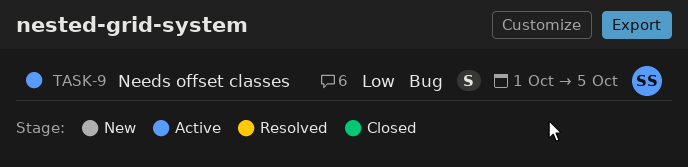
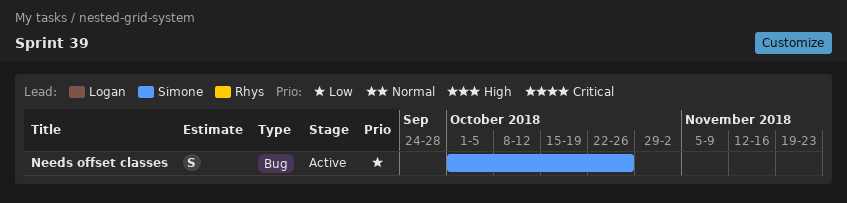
Needs offset classes, due: Oct 5 -> Oct 26

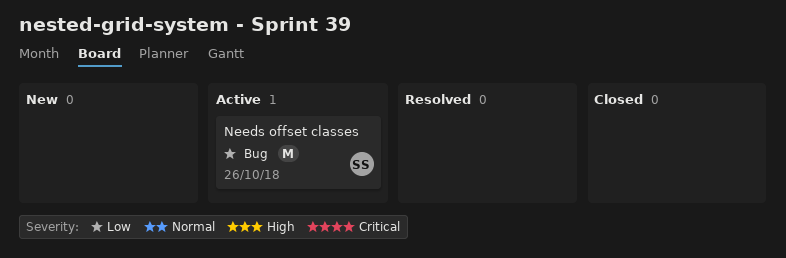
Needs offset classes, estimate: S -> M

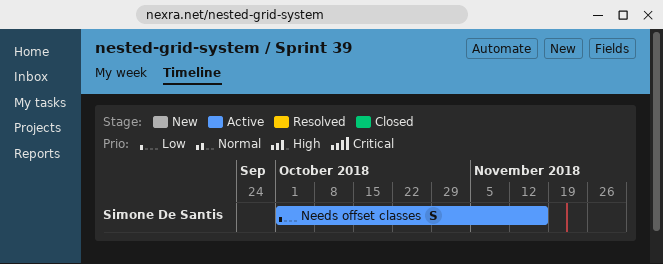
Needs offset classes, estimate: M -> S
Needs offset classes, due: Oct 26 -> Nov 16

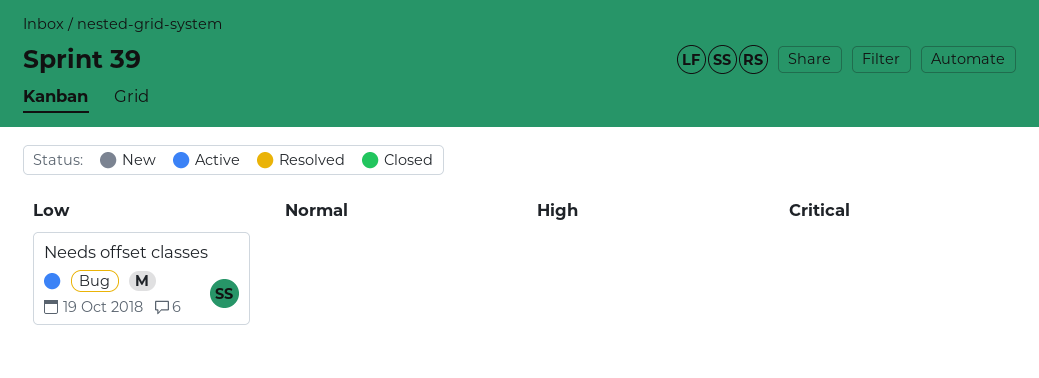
Needs offset classes, estimate: S -> M
Needs offset classes, due: Nov 16 -> Oct 19

